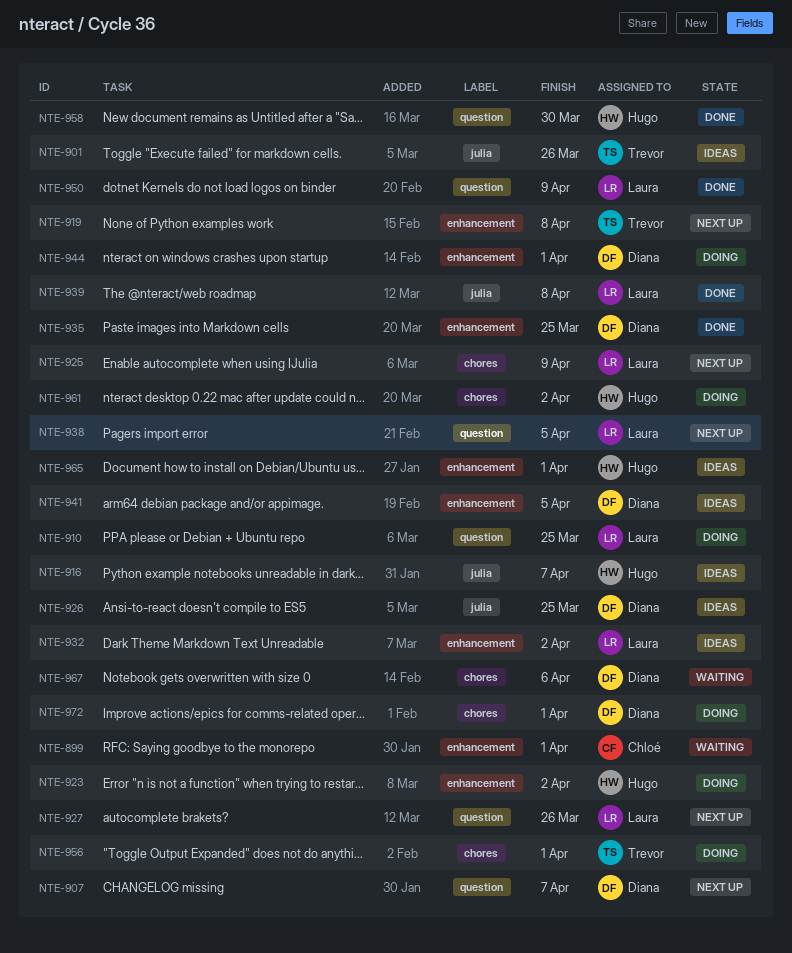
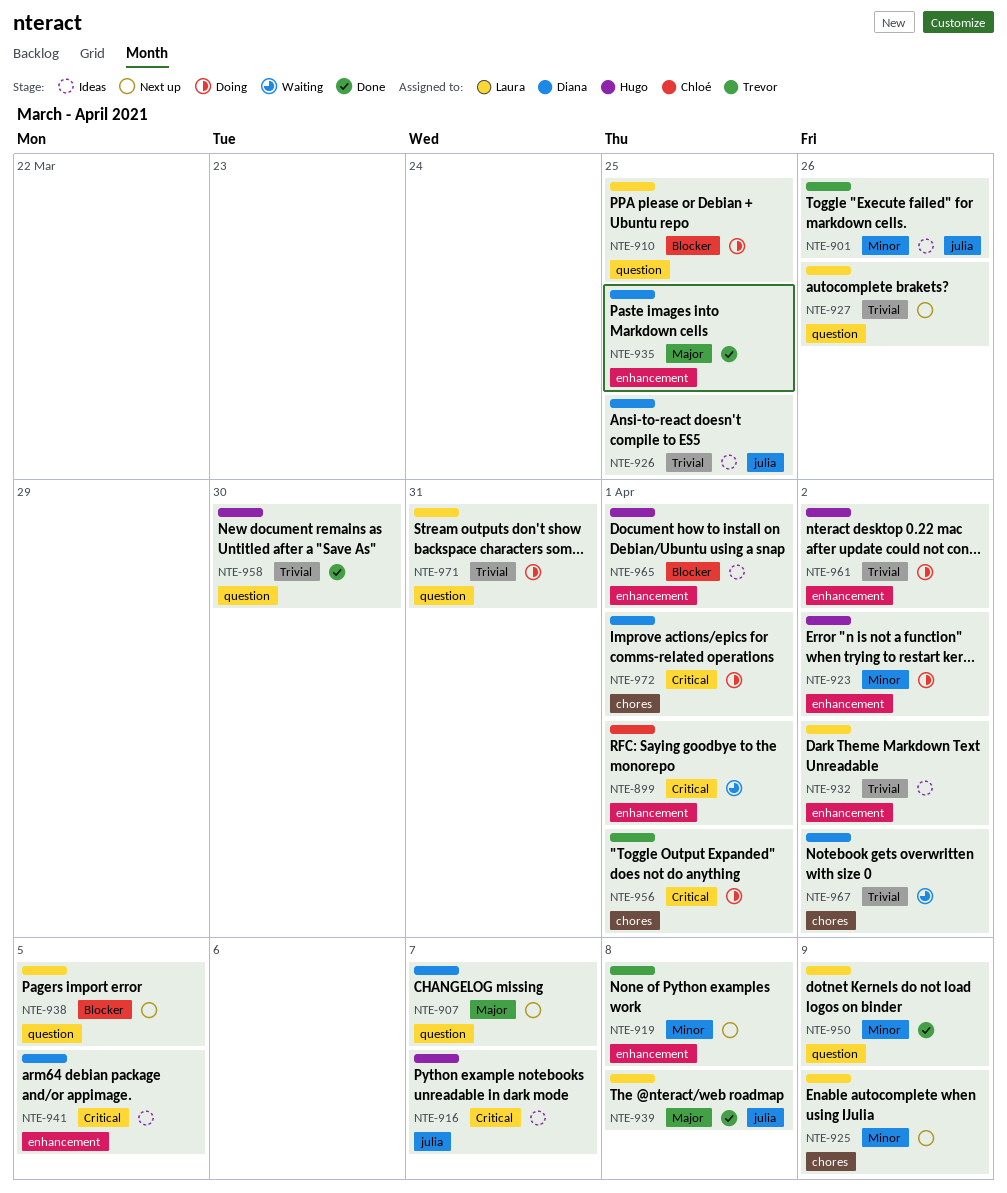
NTE-944: present -> none
NTE-961, label: chores -> enhancement
NTE-967, due: Apr 6 -> Apr 2
NTE-971: none -> present

